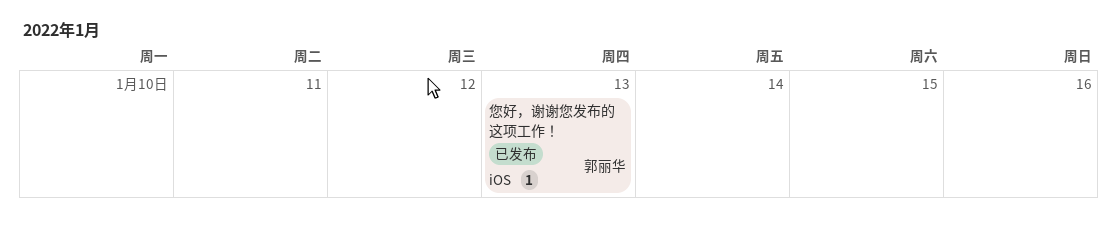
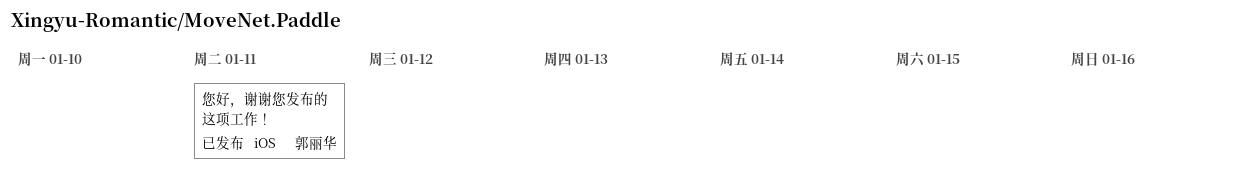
您好，谢谢您发布的这项工作！, due: Jan 13 -> Jan 11

